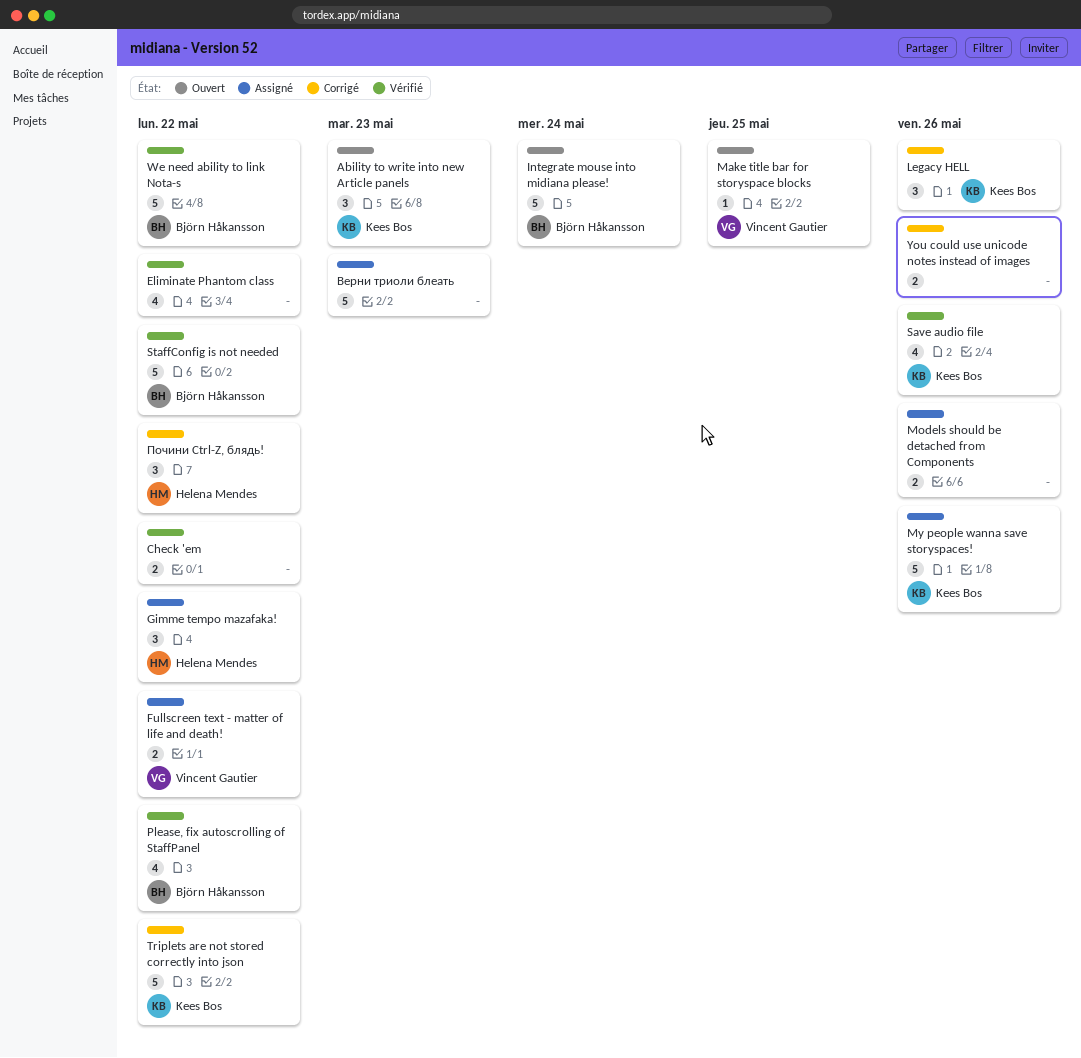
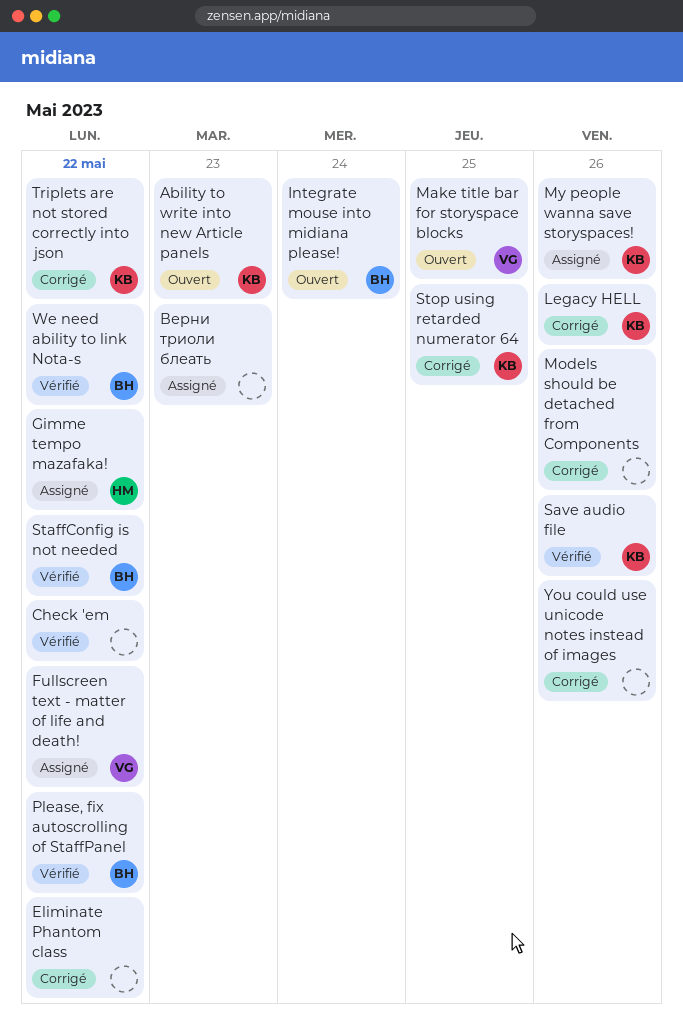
Eliminate Phantom class, status: Vérifié -> Corrigé
Models should be detached from Components, status: Assigné -> Corrigé
Stop using retarded numerator 64: none -> present
Почини Ctrl-Z, блядь!: present -> none

